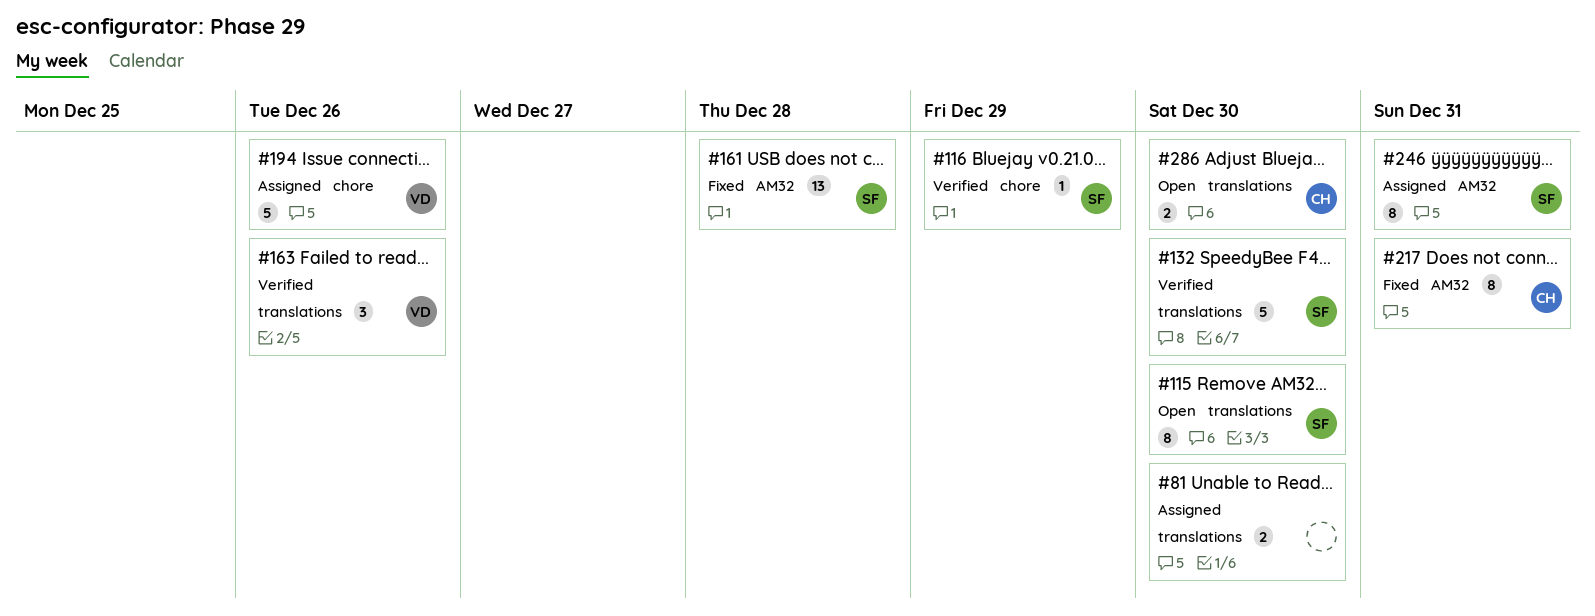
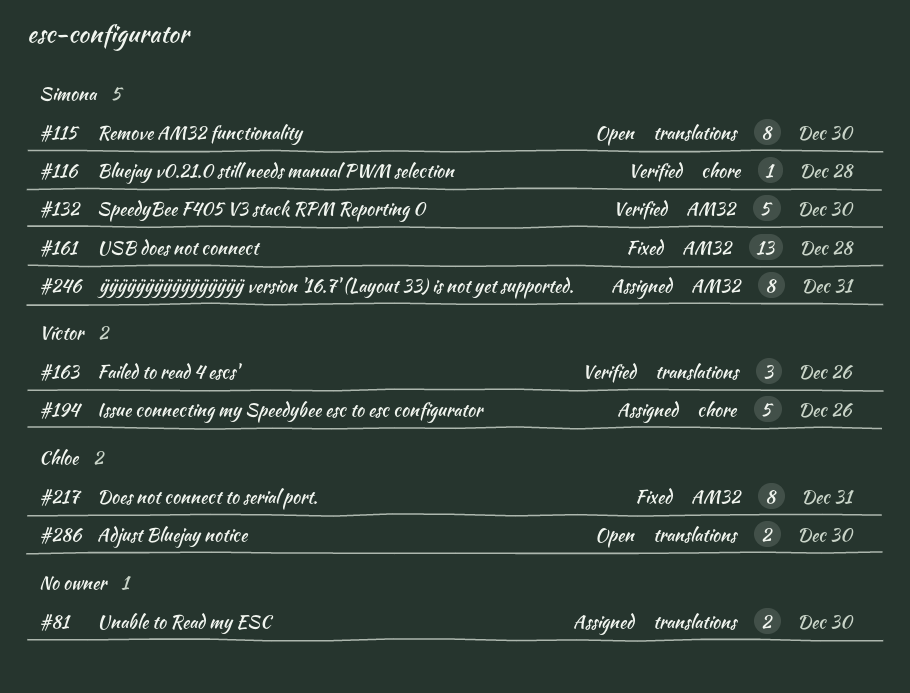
#116, due: Dec 29 -> Dec 28
#132, label: translations -> AM32

